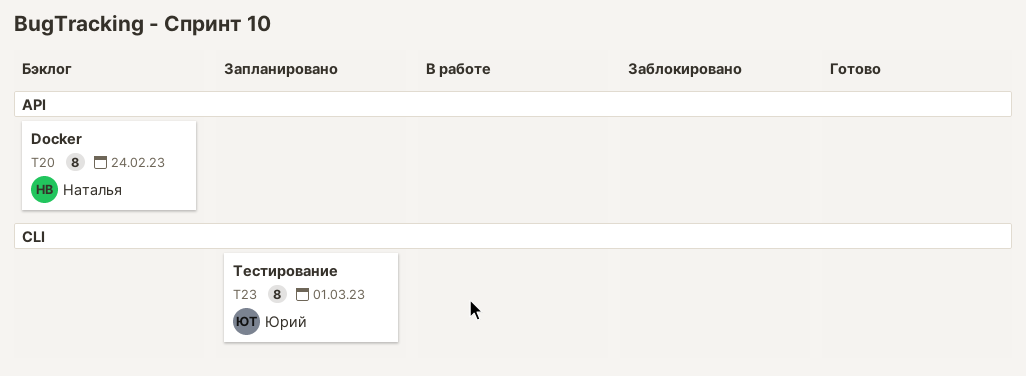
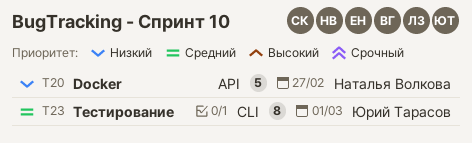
T20, estimate: 8 -> 5
T20, due: Feb 24 -> Feb 27

